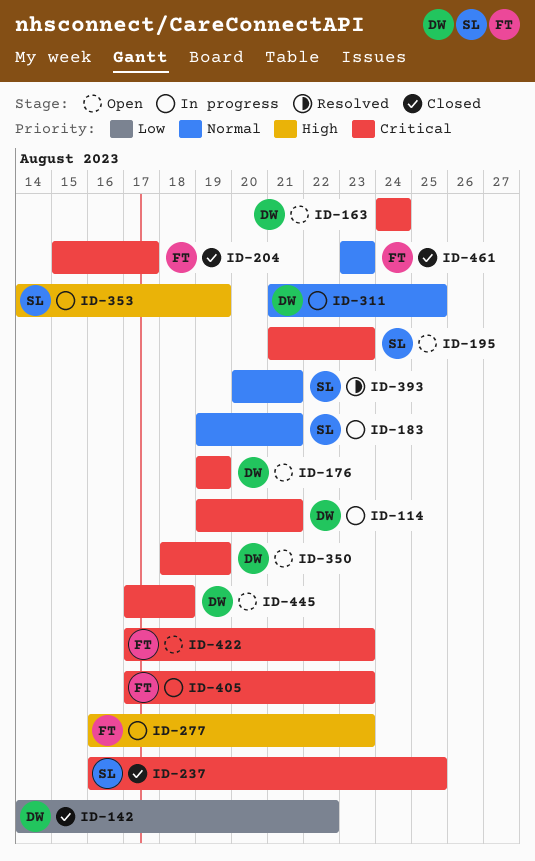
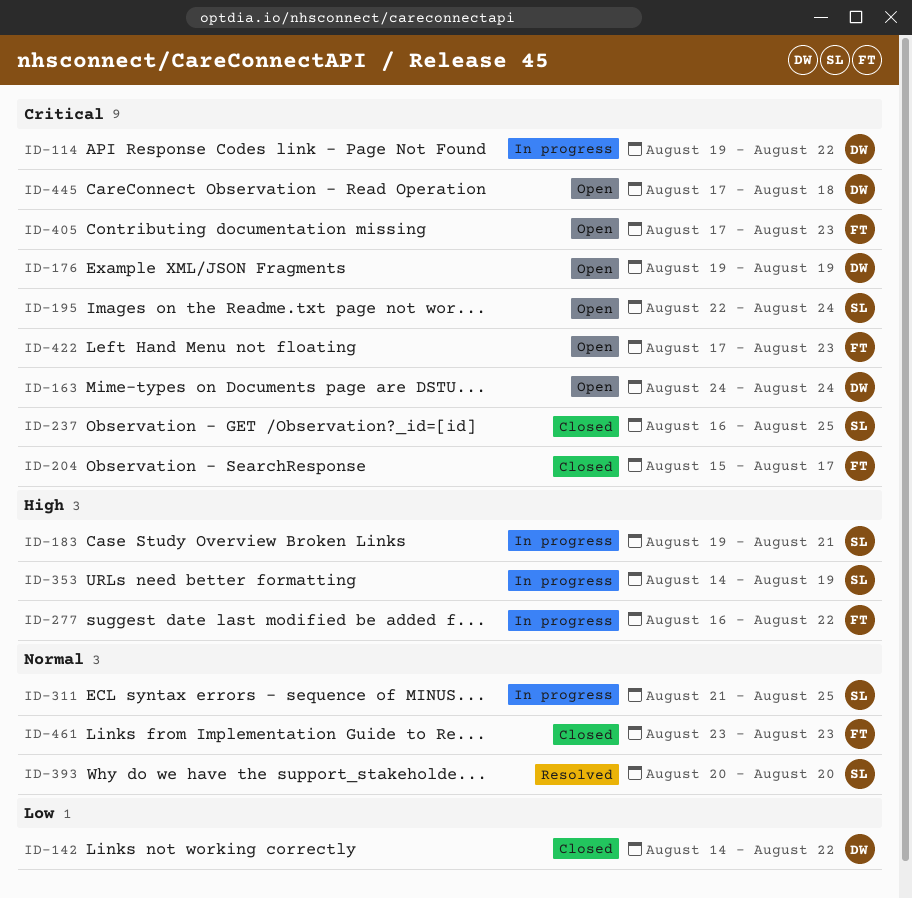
ID-114, due: Aug 21 -> Aug 22
ID-183, priority: Normal -> High
ID-195, start: Aug 21 -> Aug 22
ID-195, due: Aug 23 -> Aug 24
ID-277, due: Aug 23 -> Aug 22
ID-311, owner: DW -> SL
ID-350: present -> none
ID-393, due: Aug 21 -> Aug 20
ID-405, status: In progress -> Open

